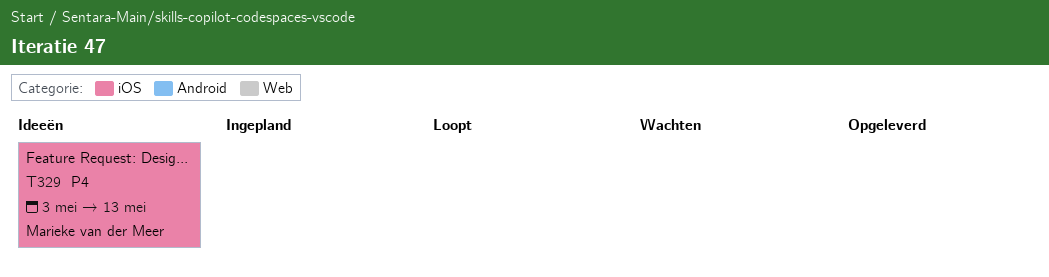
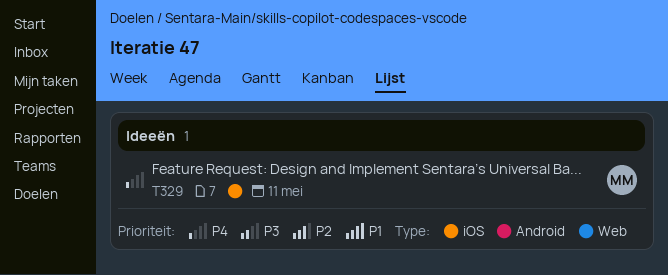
T329, due: May 13 -> May 11

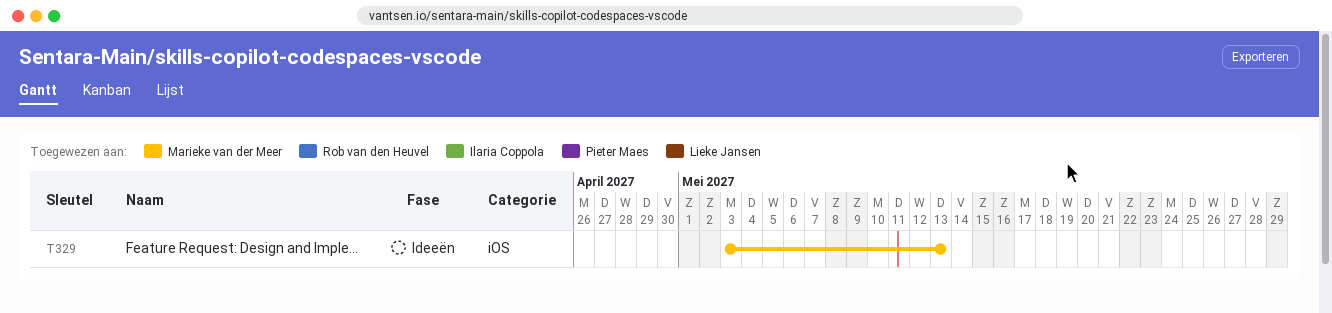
T329, due: May 11 -> May 13

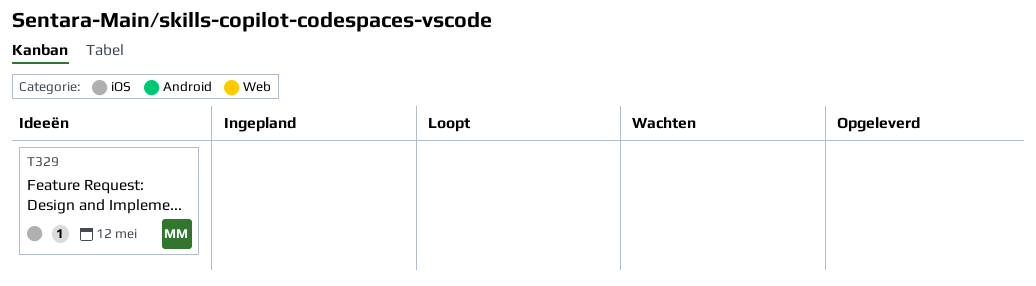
T329, due: May 13 -> May 12

